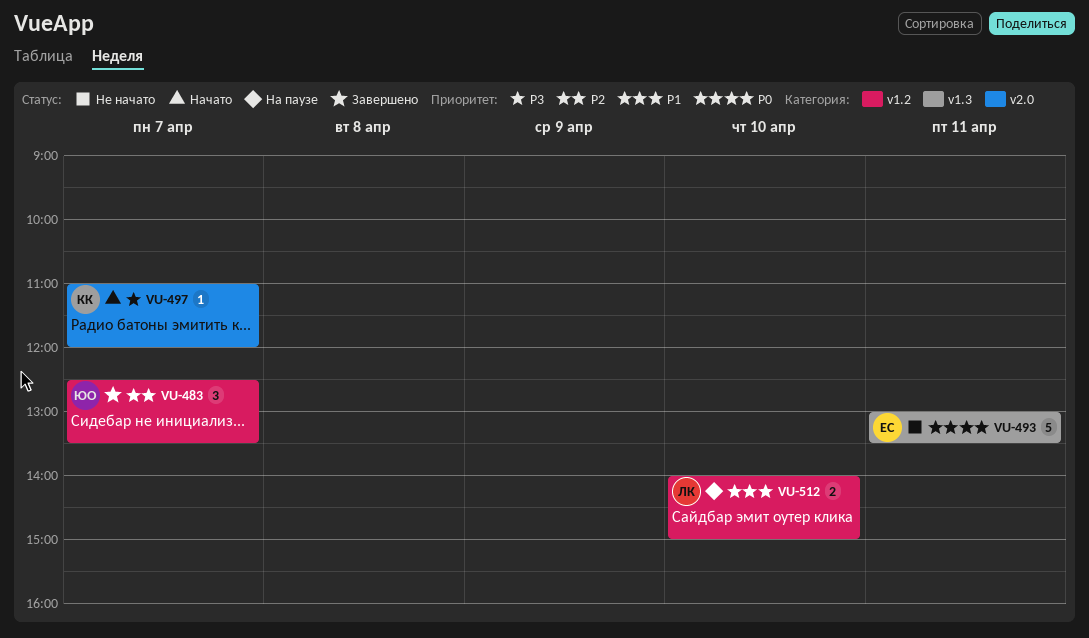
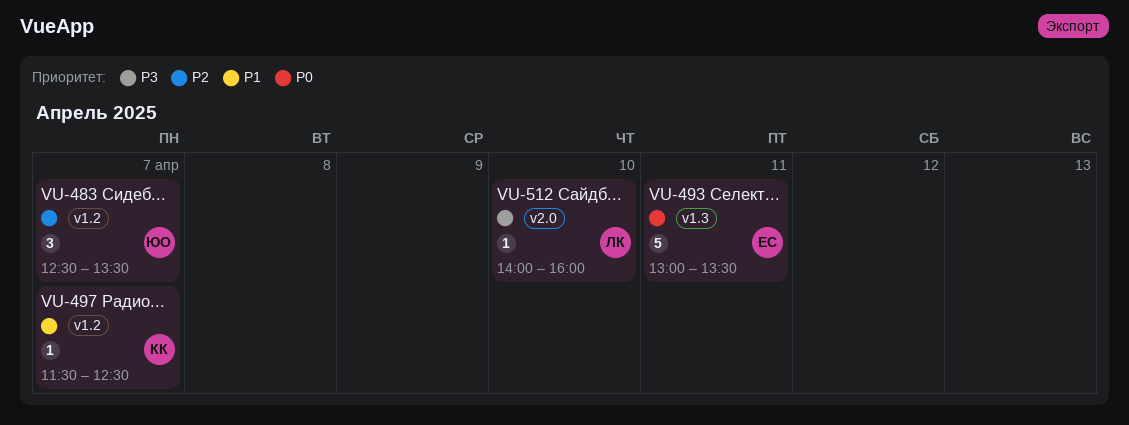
VU-497, priority: P3 -> P1
VU-497, label: v2.0 -> v1.2
VU-497, begins: 11:00 -> 11:30
VU-497, ends: 12:00 -> 12:30
VU-512, priority: P1 -> P3
VU-512, label: v1.2 -> v2.0
VU-512, estimate: 2 -> 1
VU-512, ends: 15:00 -> 16:00

